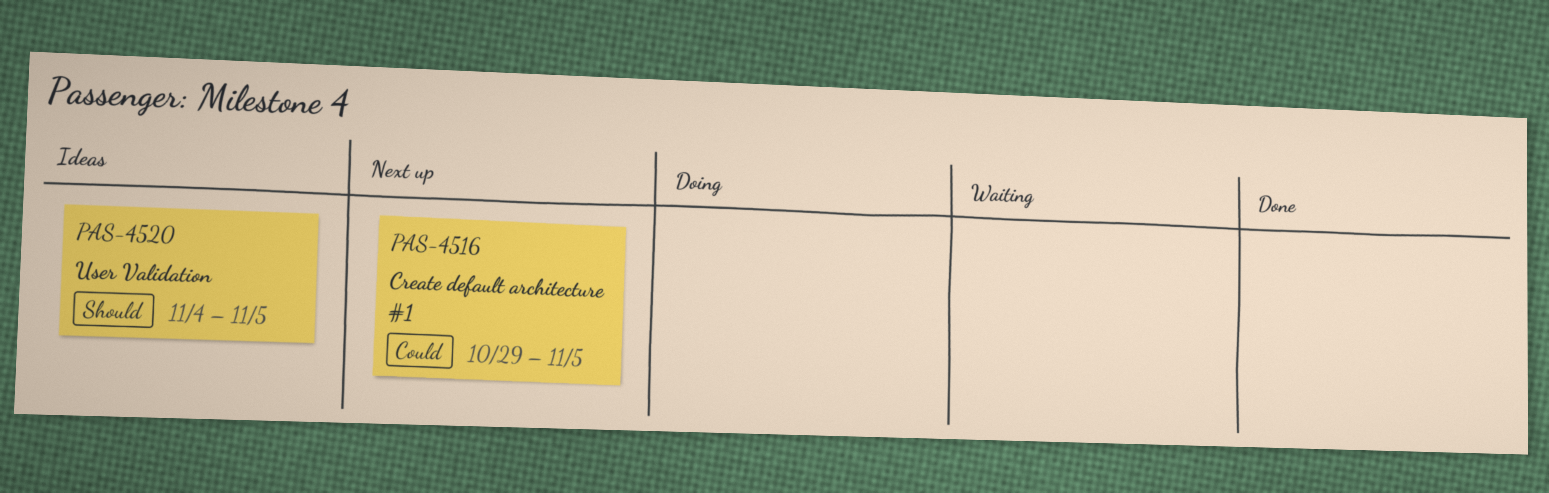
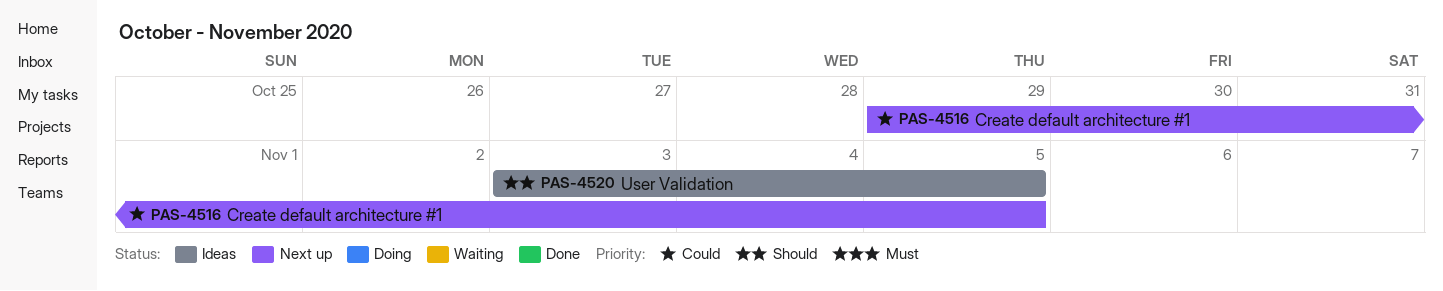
PAS-4520, start: Nov 4 -> Nov 3

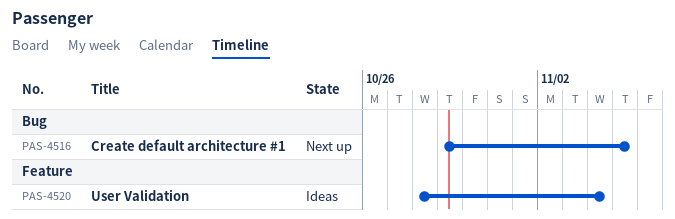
PAS-4520, start: Nov 3 -> Oct 28
PAS-4520, due: Nov 5 -> Nov 4

